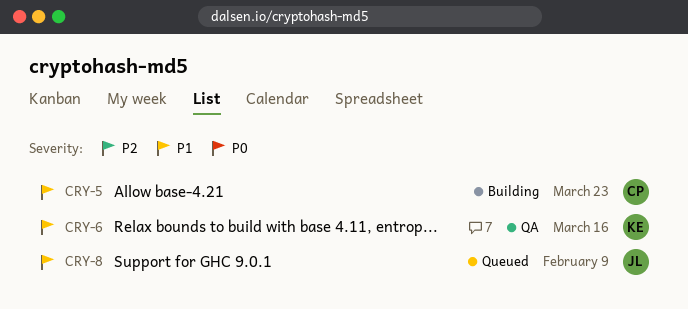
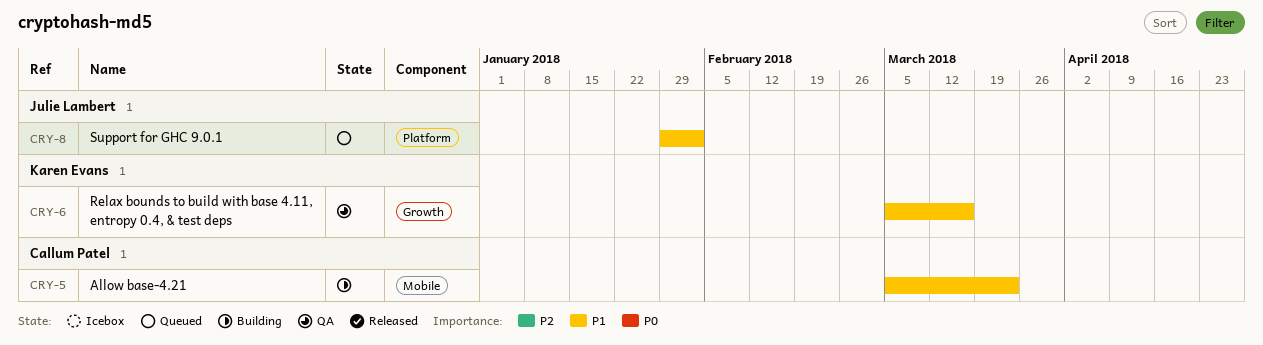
CRY-8, due: Feb 9 -> Feb 2

